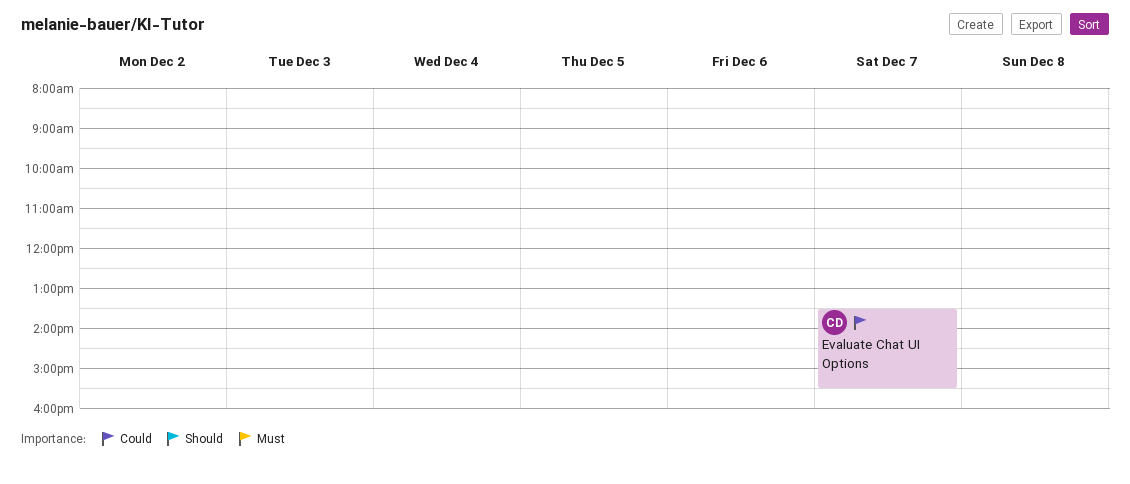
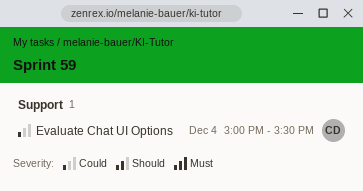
Evaluate Chat UI Options, day: Dec 7 -> Dec 4
Evaluate Chat UI Options, begins: 13:30 -> 15:00

